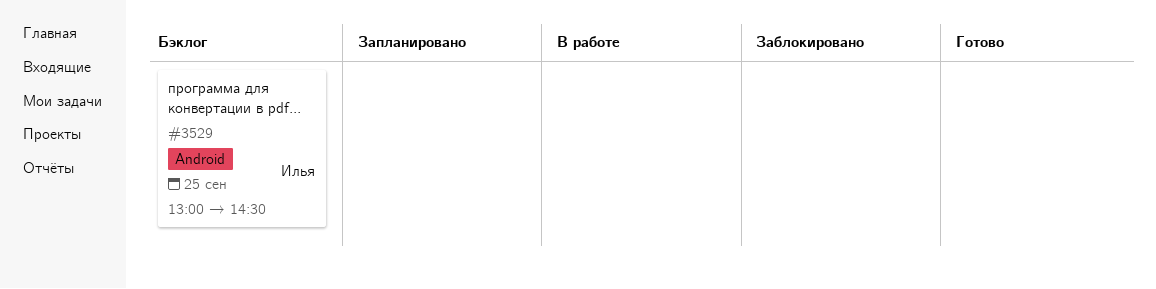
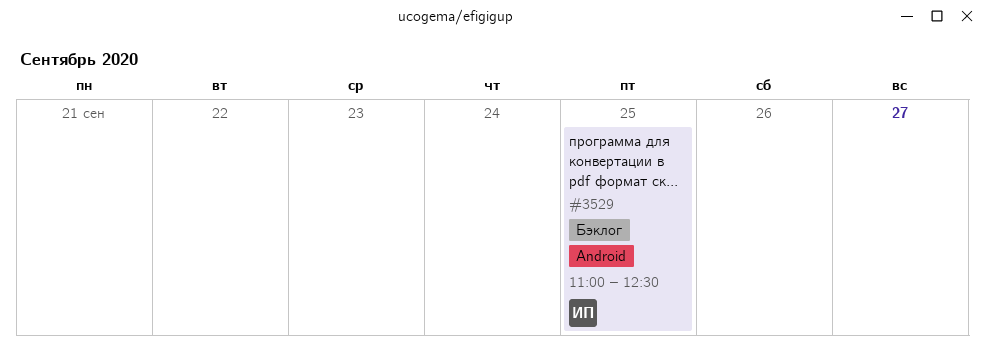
#3529, begins: 13:00 -> 11:00
#3529, ends: 14:30 -> 12:30

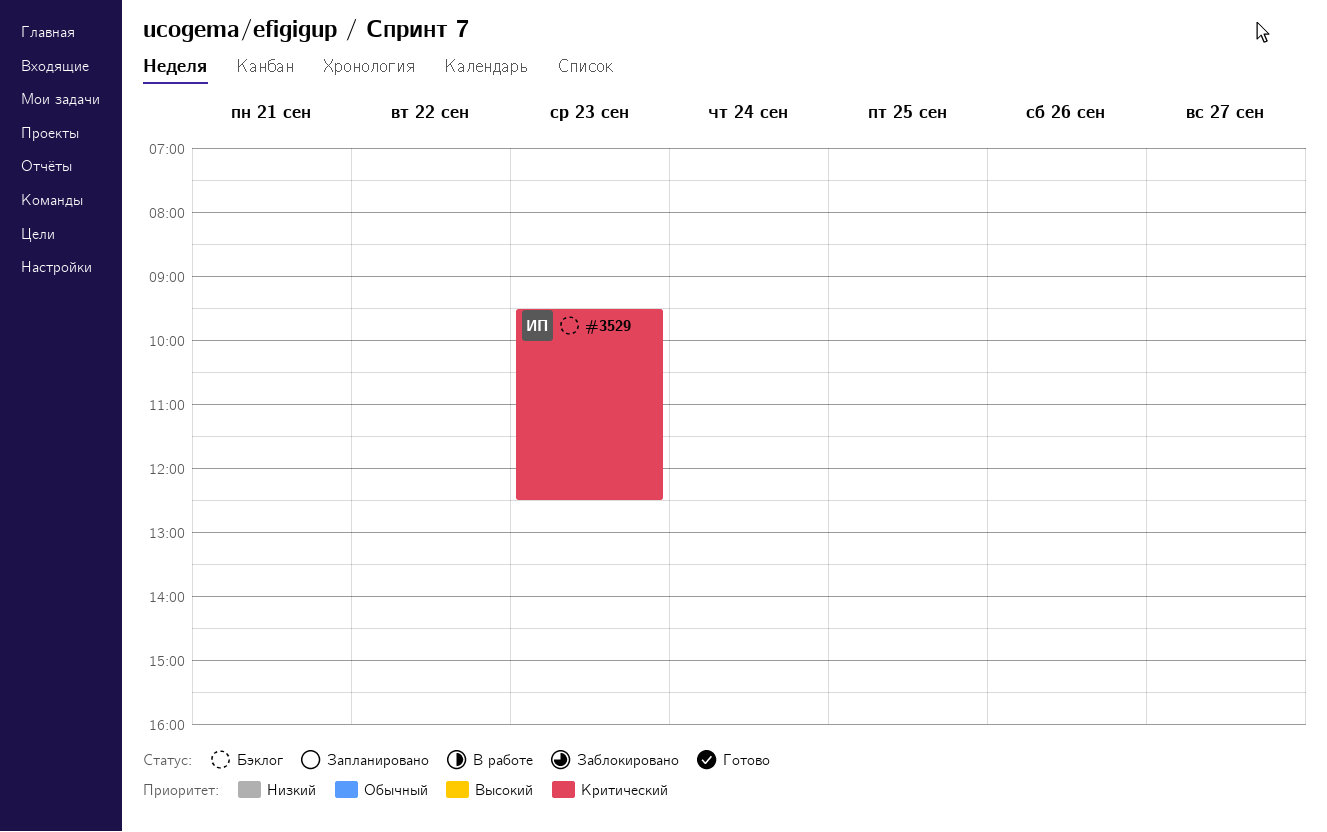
#3529, day: Sep 25 -> Sep 23
#3529, begins: 11:00 -> 09:30

